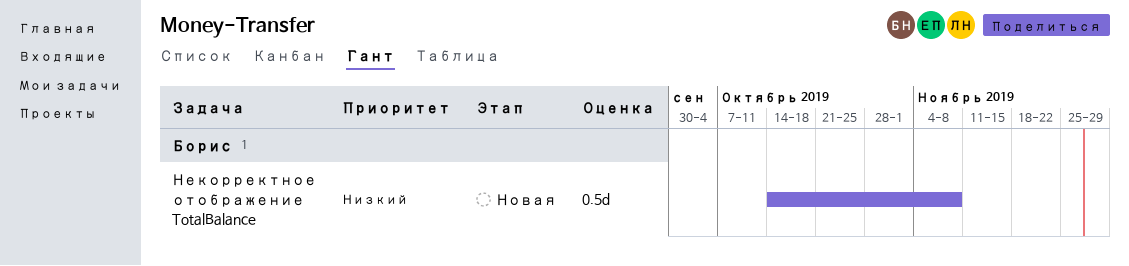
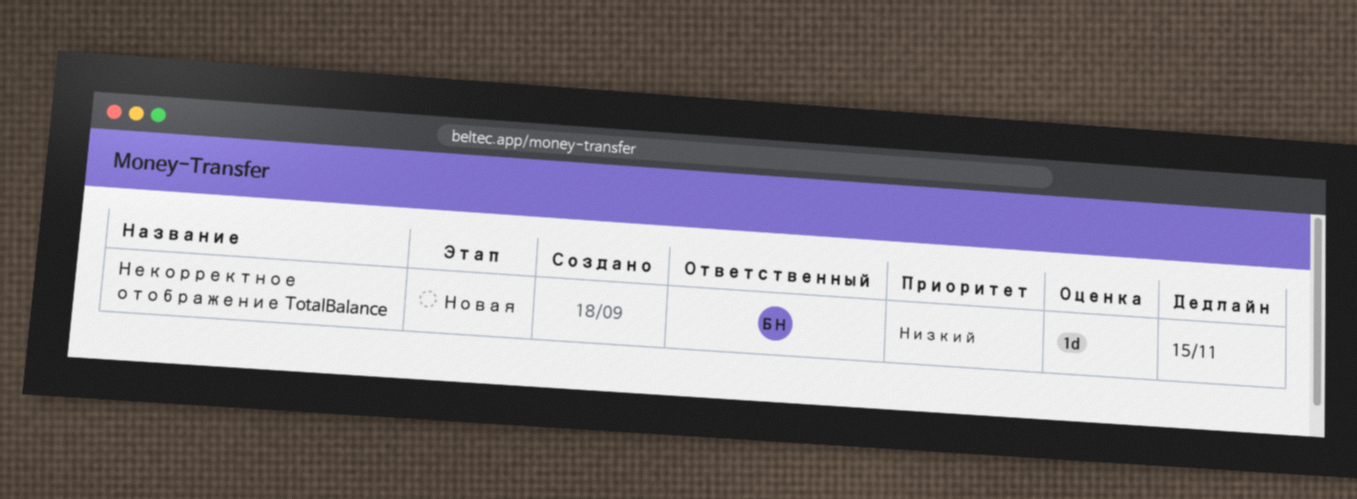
Некорректное отображение TotalBalance, estimate: 0.5d -> 1d
Некорректное отображение TotalBalance, due: Nov 8 -> Nov 15

